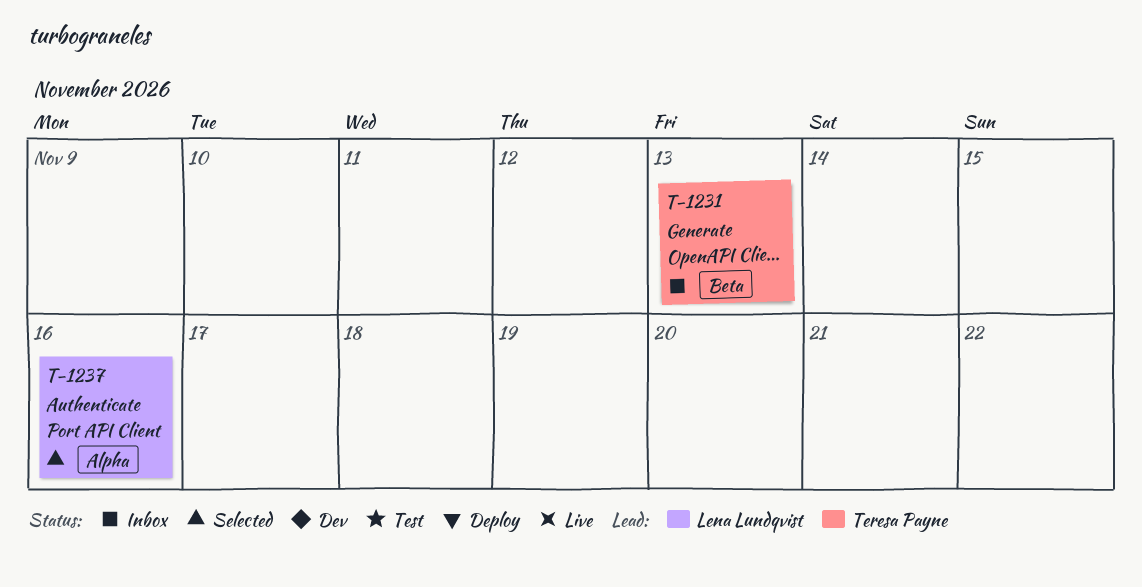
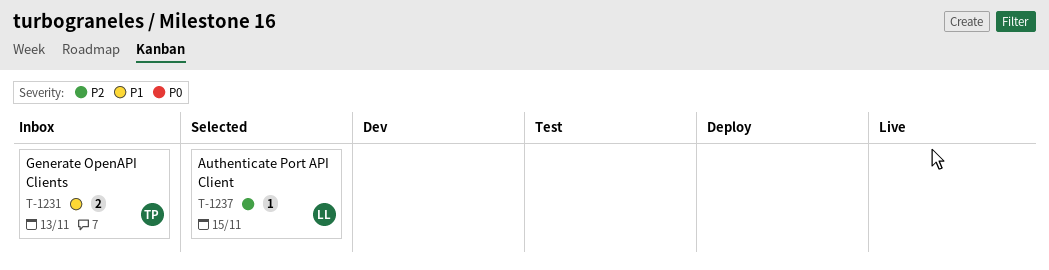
T-1237, due: Nov 16 -> Nov 15

